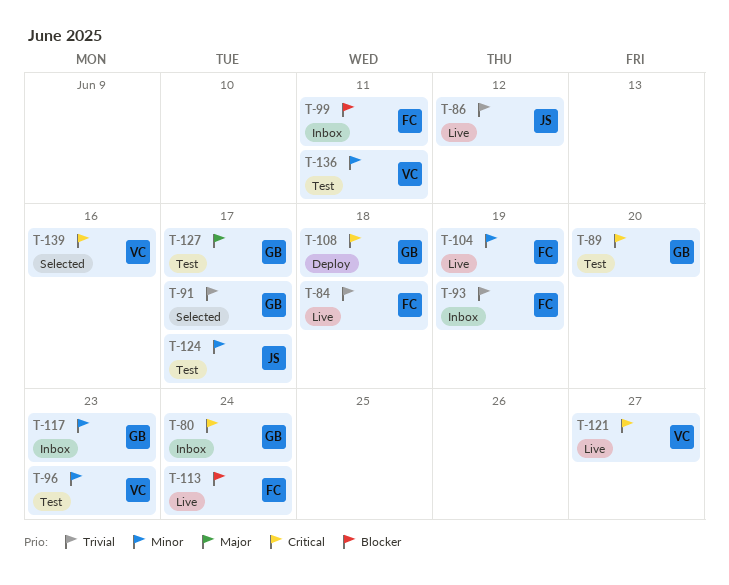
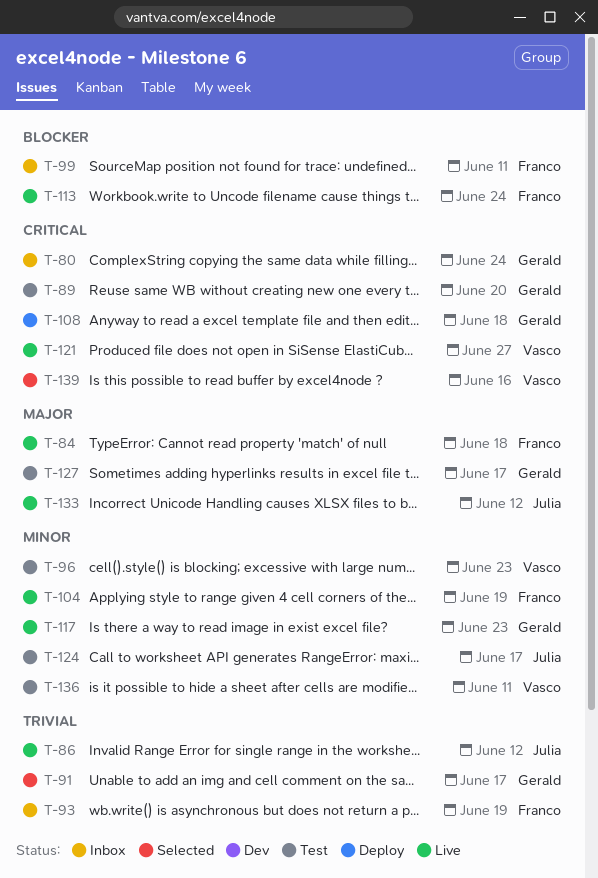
T-84, priority: Trivial -> Major
T-117, status: Inbox -> Live
T-133: none -> present

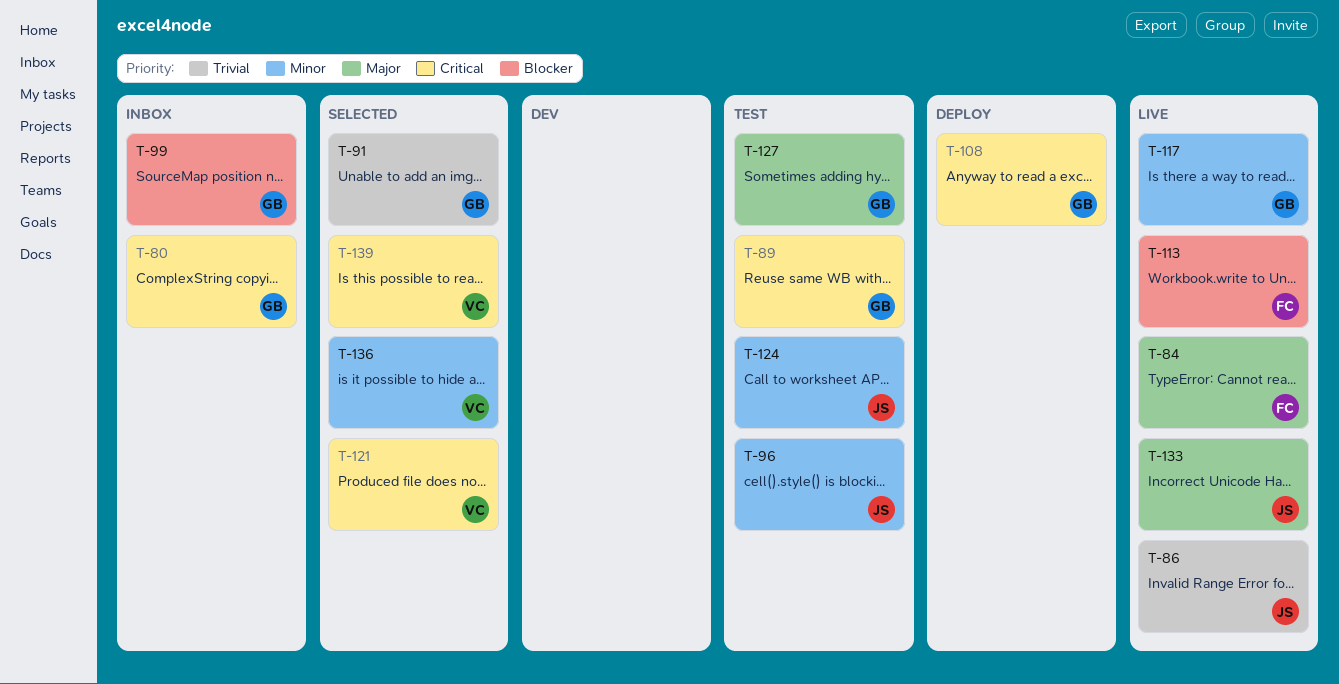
T-93: present -> none
T-96, owner: Vasco -> Julia
T-99, owner: Franco -> Gerald
T-104: present -> none
T-121, status: Live -> Selected
T-136, status: Test -> Selected

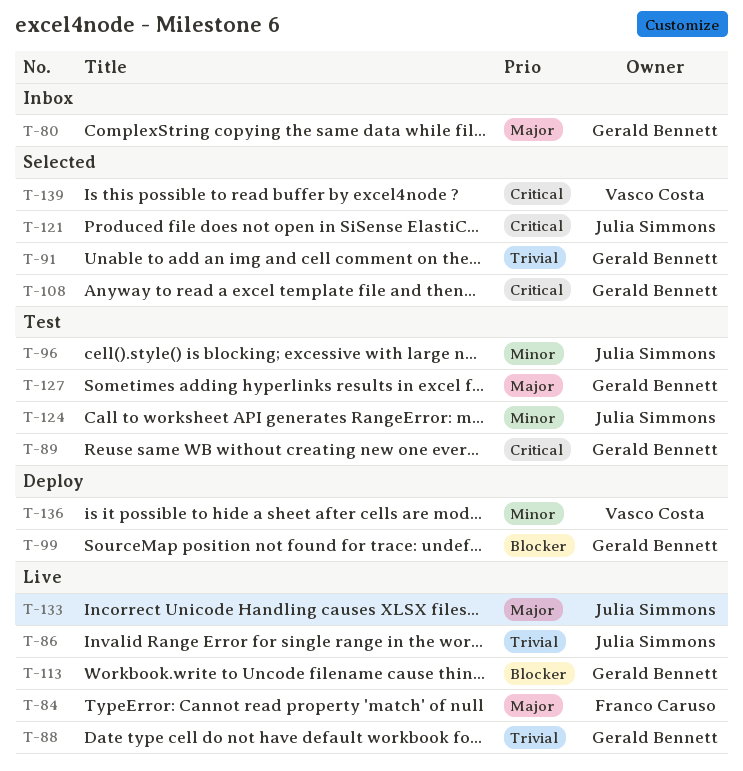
T-80, priority: Critical -> Major
T-88: none -> present
T-99, status: Inbox -> Deploy
T-108, status: Deploy -> Selected
T-113, owner: Franco Caruso -> Gerald Bennett
T-117: present -> none
T-121, owner: Vasco Costa -> Julia Simmons
T-136, status: Selected -> Deploy

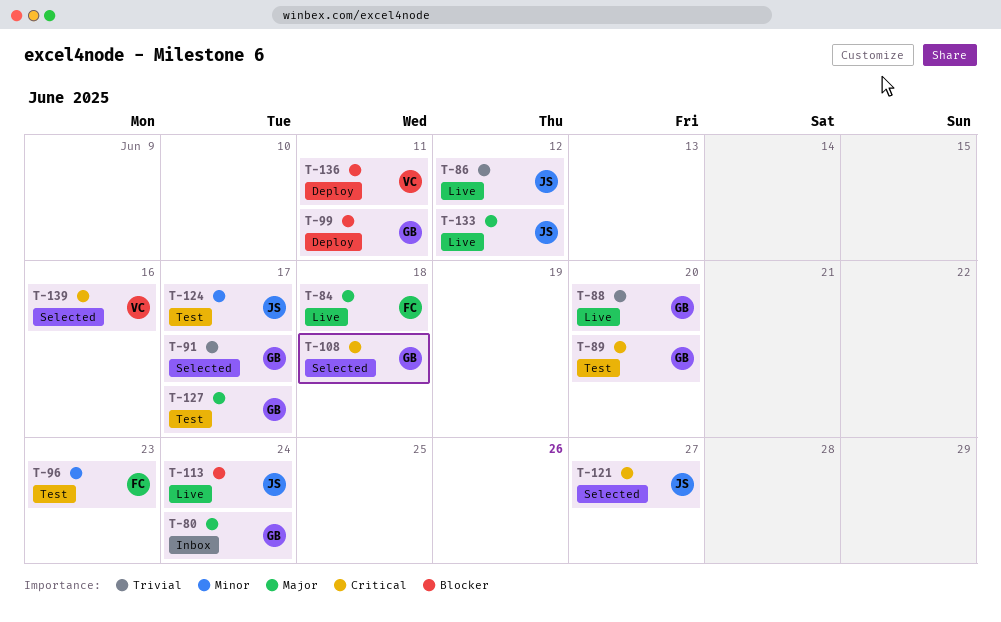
T-96, owner: Julia Simmons -> Franco Caruso
T-113, owner: Gerald Bennett -> Julia Simmons
T-136, priority: Minor -> Blocker

